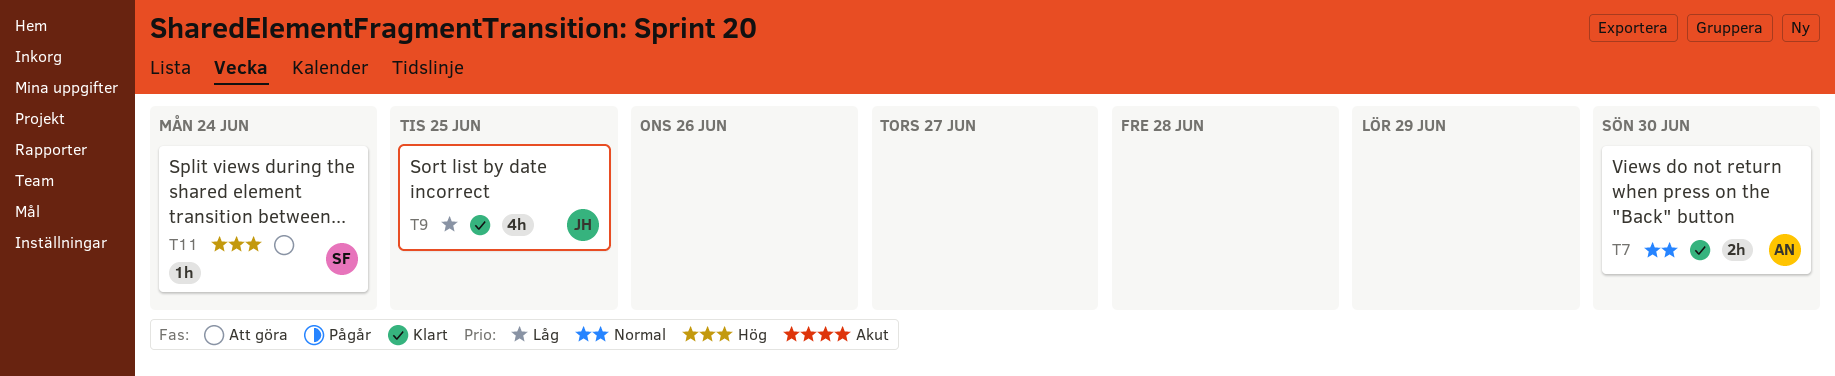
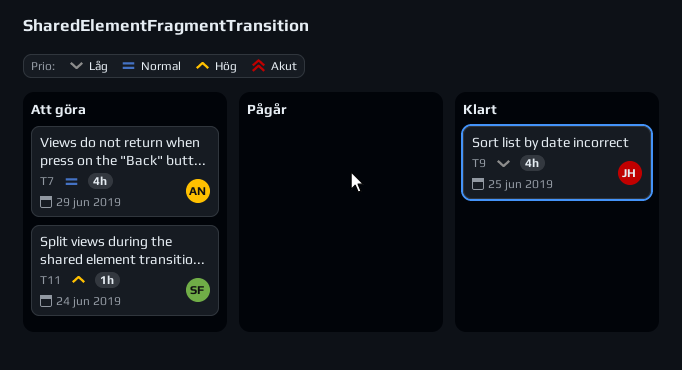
T7, status: Klart -> Att göra
T7, estimate: 2h -> 4h
T7, due: Jun 30 -> Jun 29

